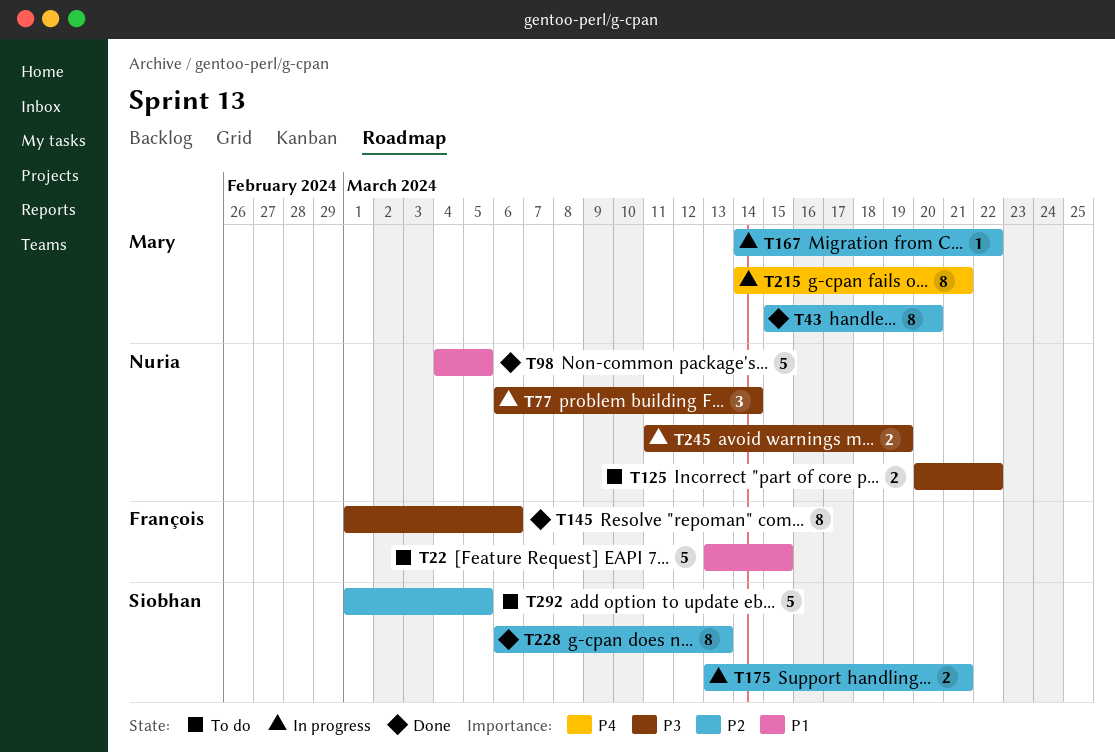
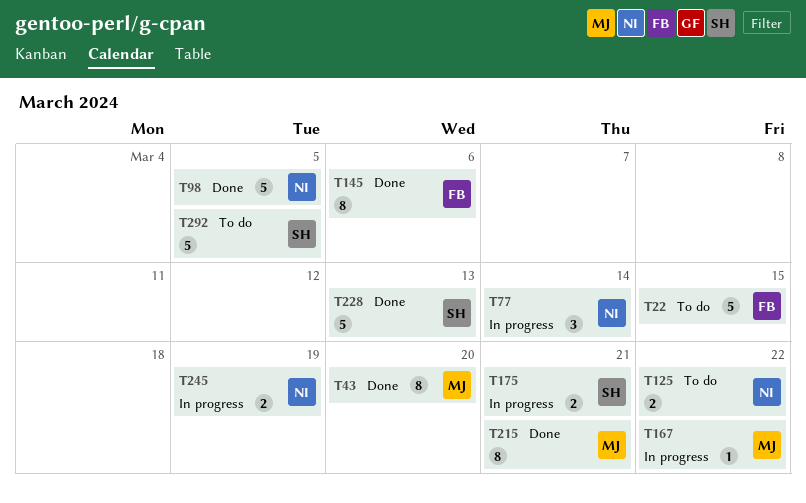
T215, status: In progress -> Done
T228, estimate: 8 -> 5

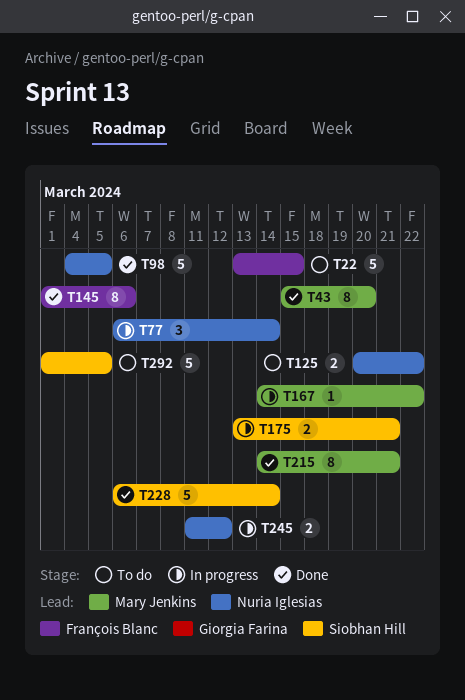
T228, due: Mar 13 -> Mar 14
T245, due: Mar 19 -> Mar 12

